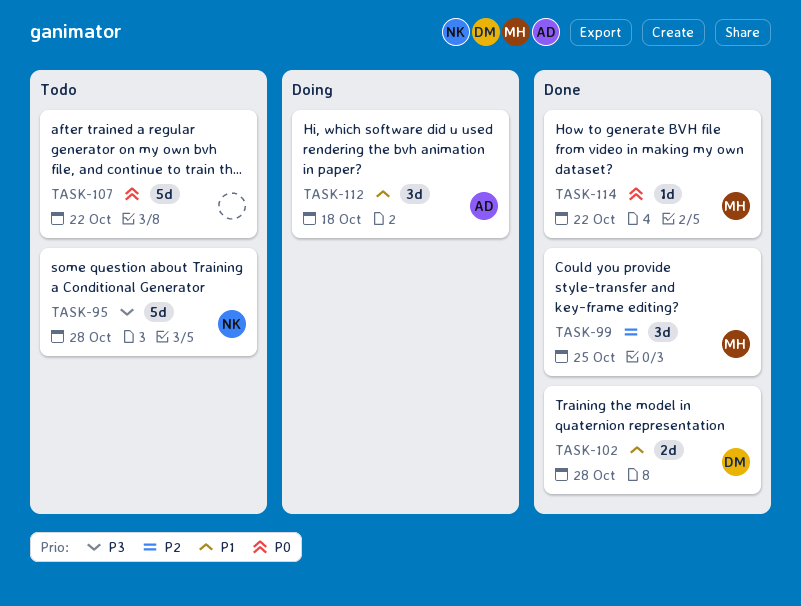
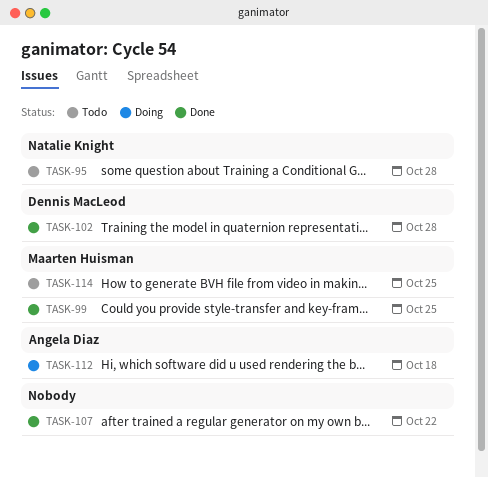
TASK-107, status: Todo -> Done
TASK-114, status: Done -> Todo
TASK-114, due: Oct 22 -> Oct 25

